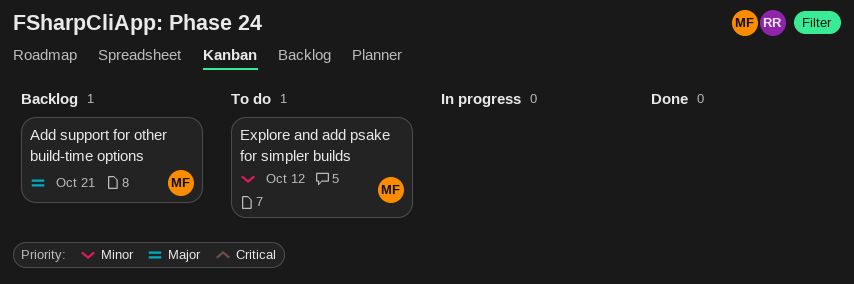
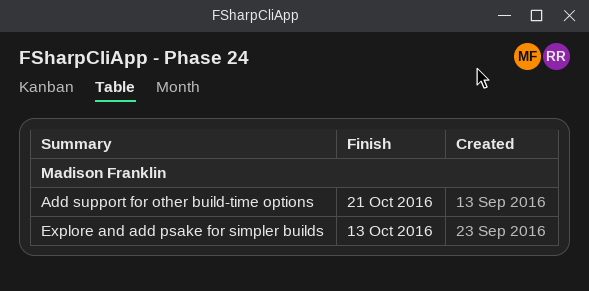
Explore and add psake for simpler builds, due: Oct 12 -> Oct 13

